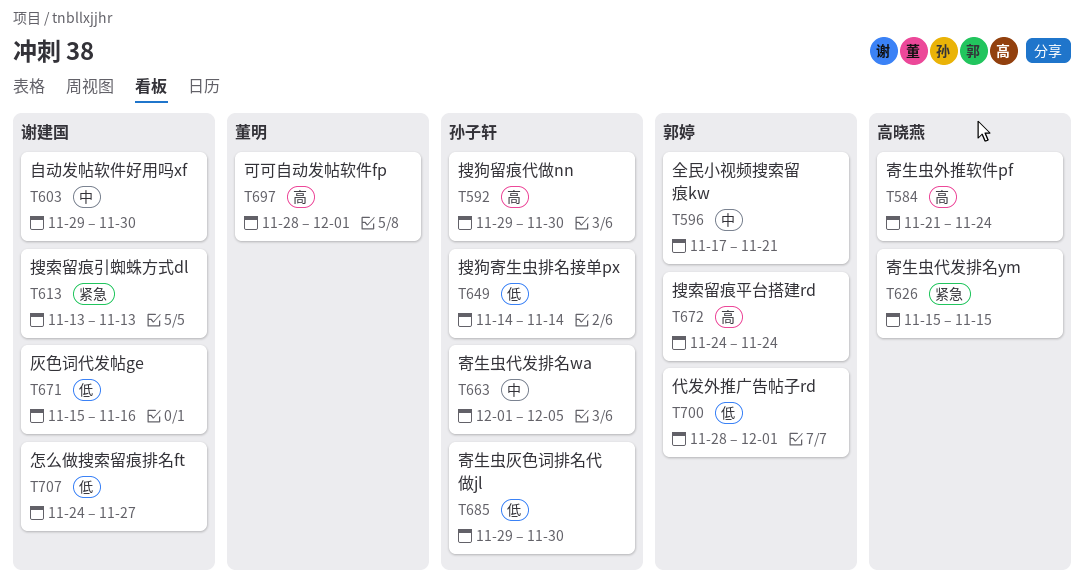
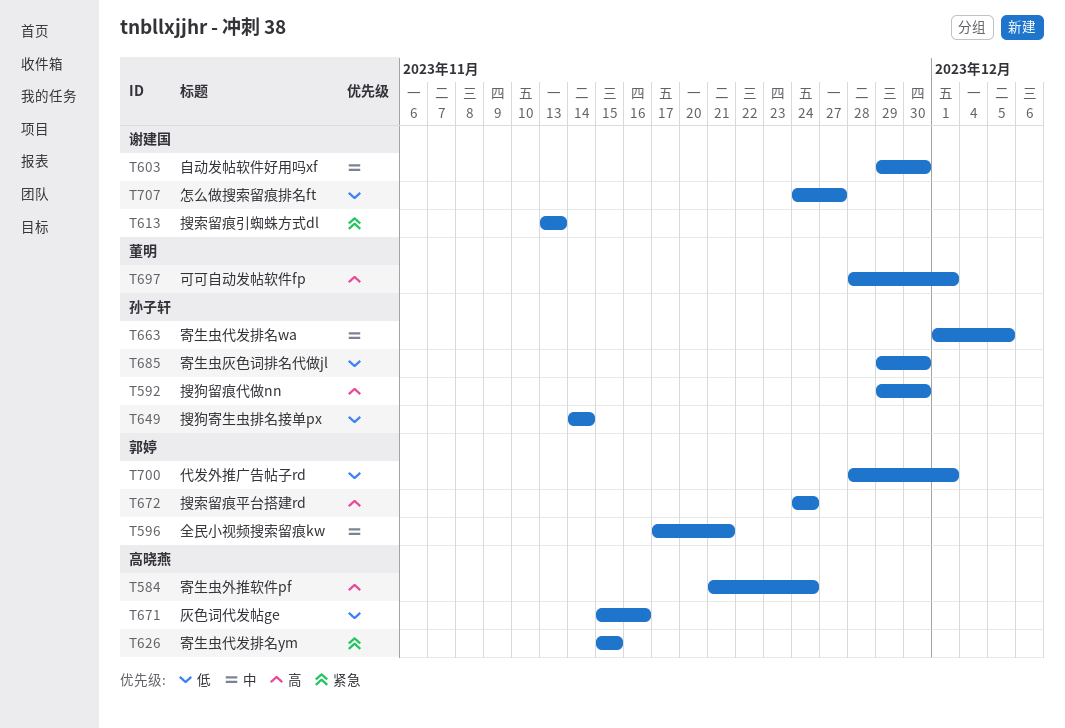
T671, owner: 谢建国 -> 高晓燕

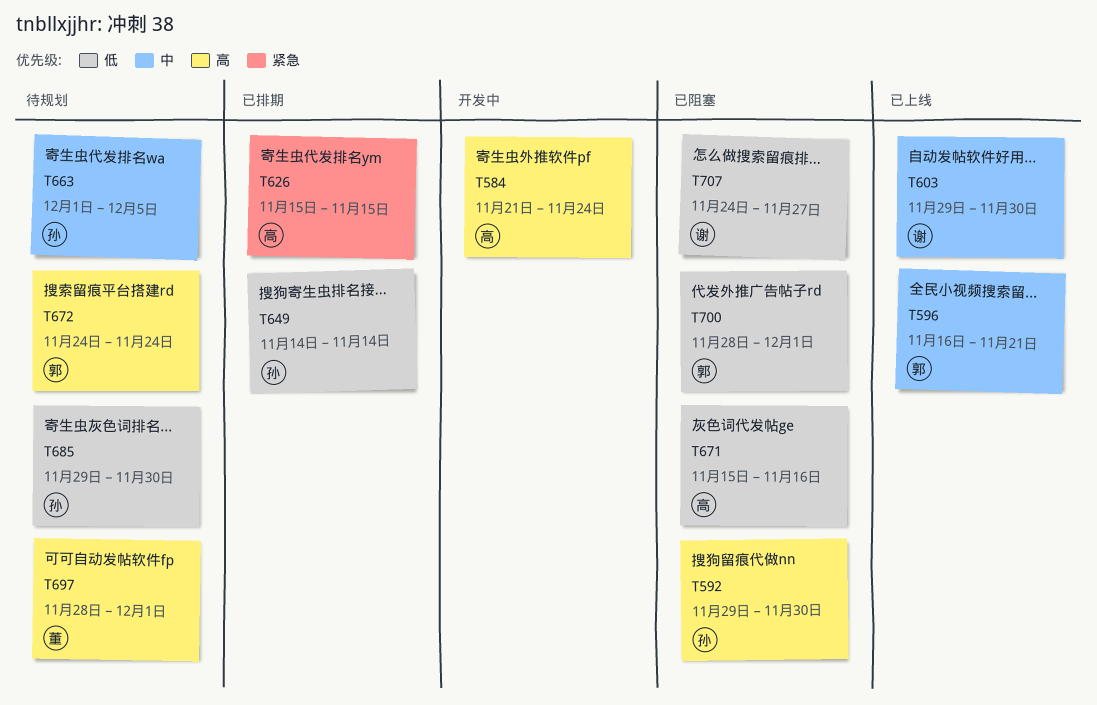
T596, start: Nov 17 -> Nov 16
T613: present -> none

